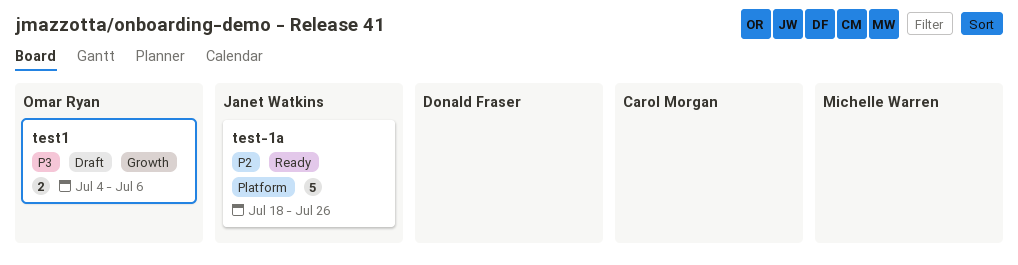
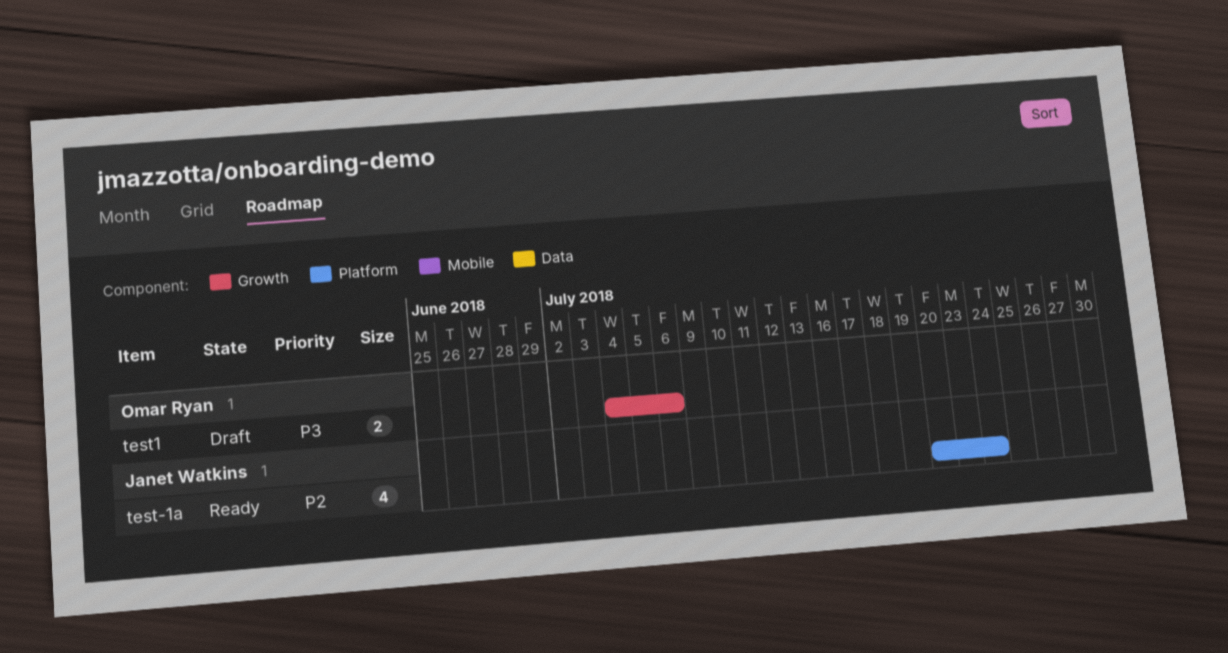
test-1a, estimate: 5 -> 4
test-1a, start: Jul 18 -> Jul 20
test-1a, due: Jul 26 -> Jul 24

